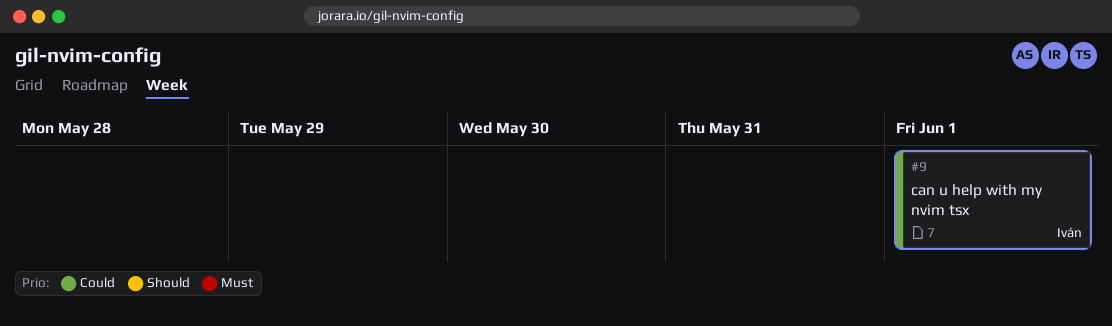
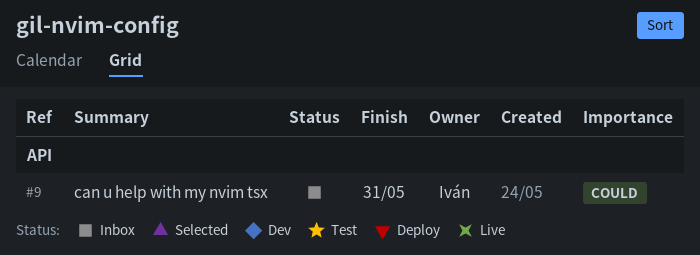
#9, due: Jun 1 -> May 31

